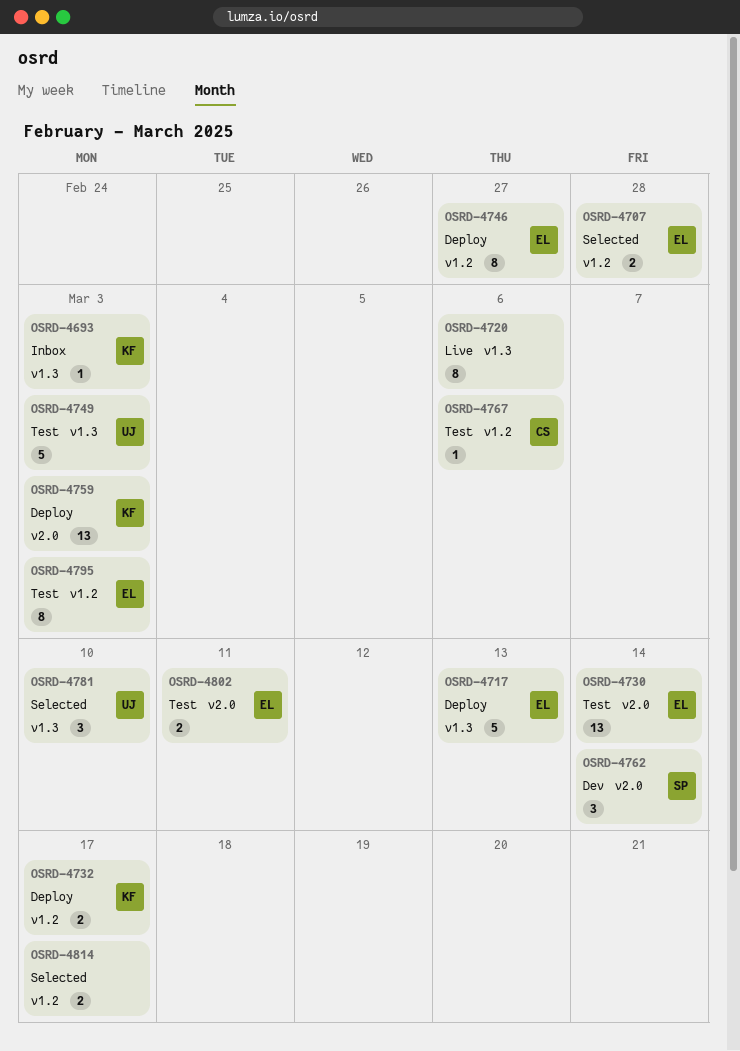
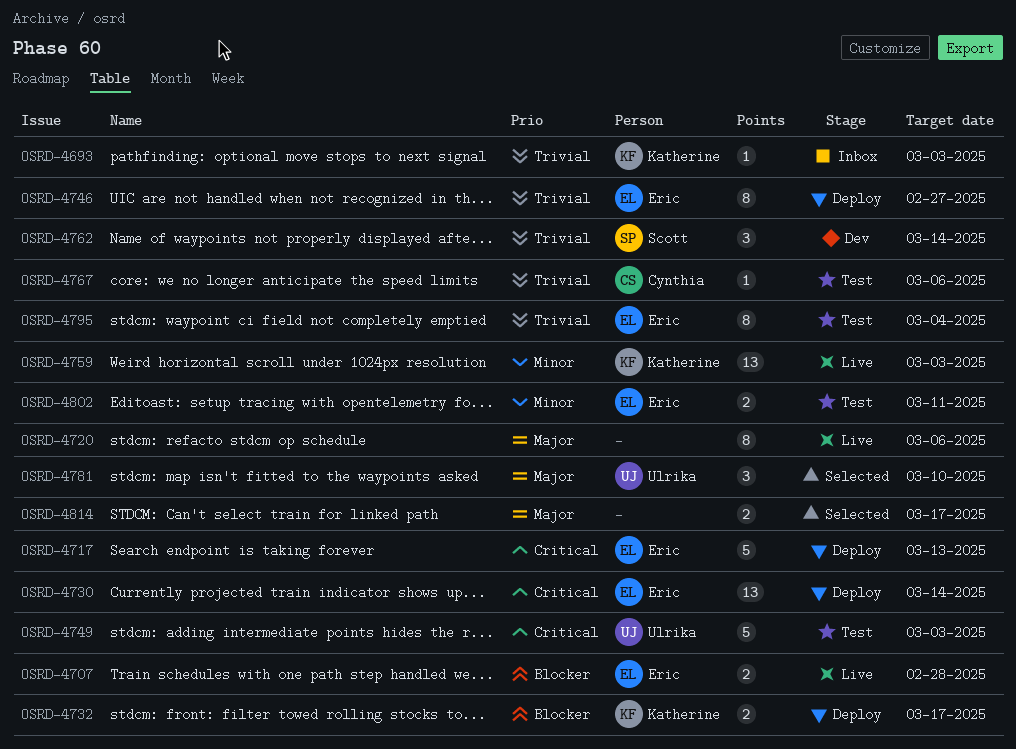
OSRD-4707, status: Selected -> Live
OSRD-4730, status: Test -> Deploy
OSRD-4759, status: Deploy -> Live
OSRD-4795, due: Mar 3 -> Mar 4

